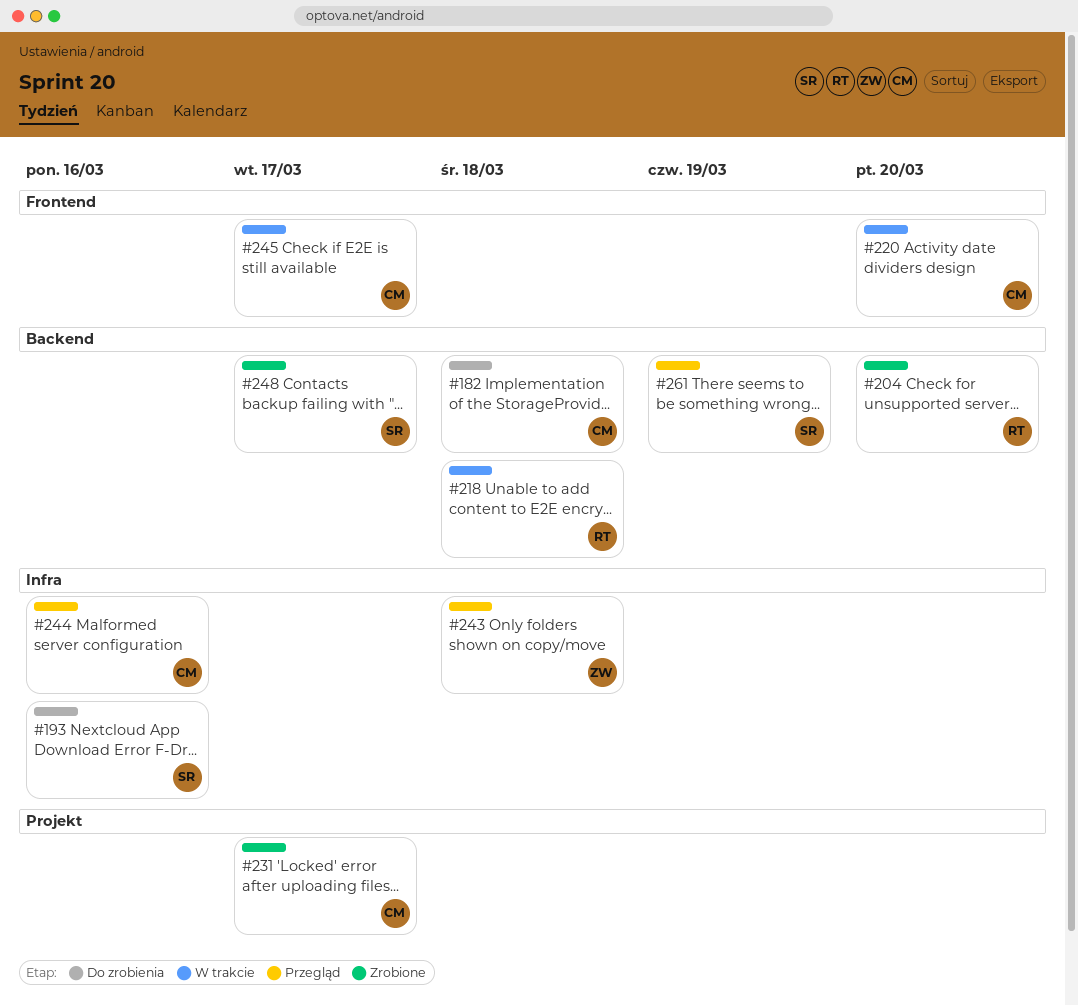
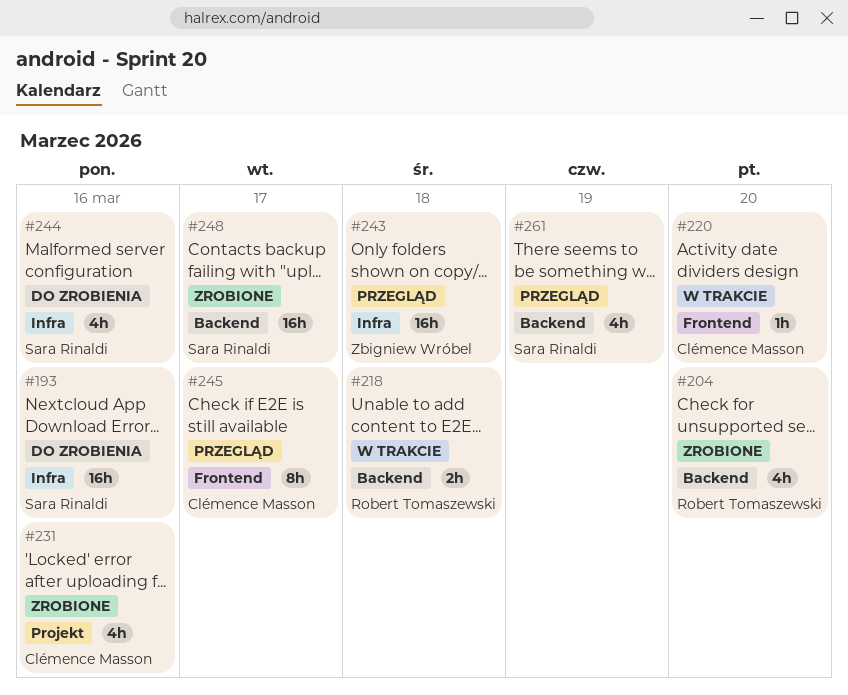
#182: present -> none
#231, due: Mar 17 -> Mar 16
#244, status: Przegląd -> Do zrobienia
#244, owner: Clémence Masson -> Sara Rinaldi
#245, status: W trakcie -> Przegląd

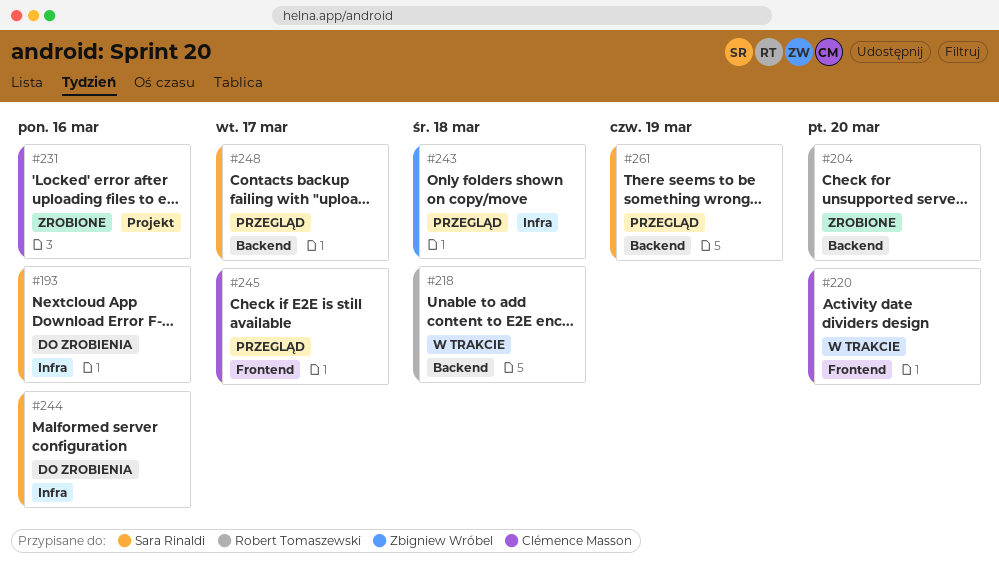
#248, status: Zrobione -> Przegląd

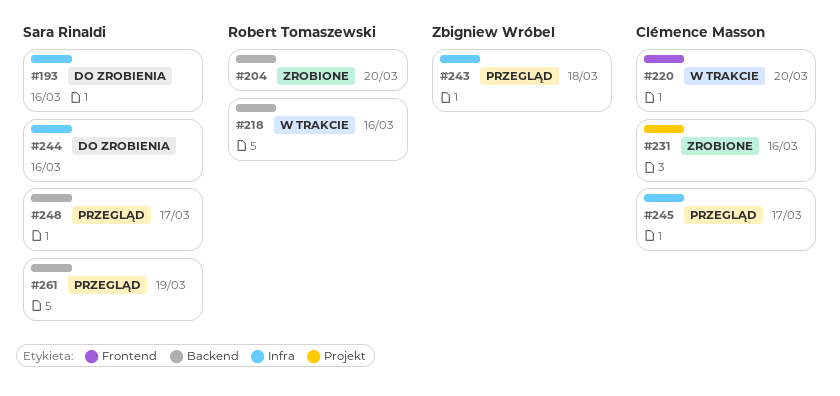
#218, due: Mar 18 -> Mar 16
#245, label: Frontend -> Infra

